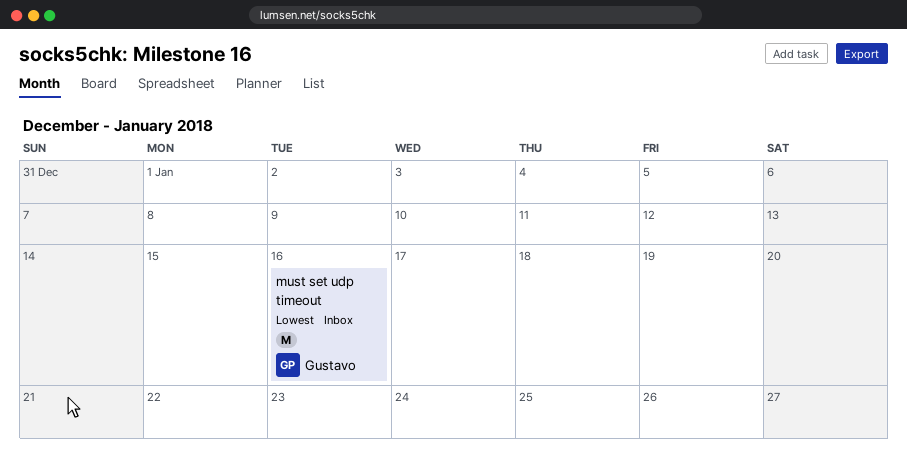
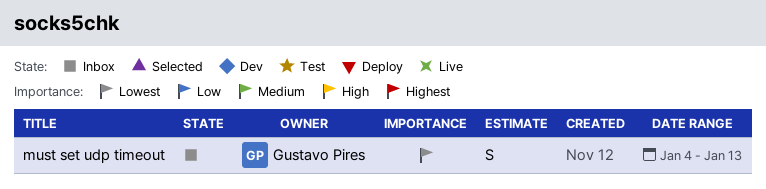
must set udp timeout, estimate: M -> S
must set udp timeout, due: Jan 16 -> Jan 13

